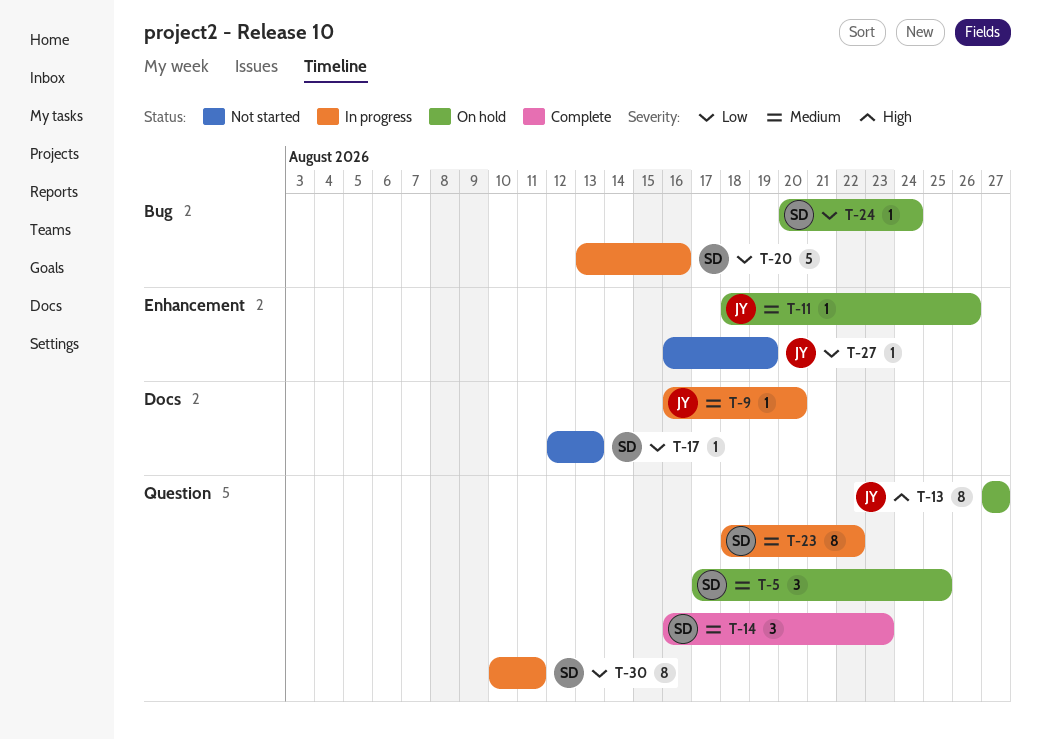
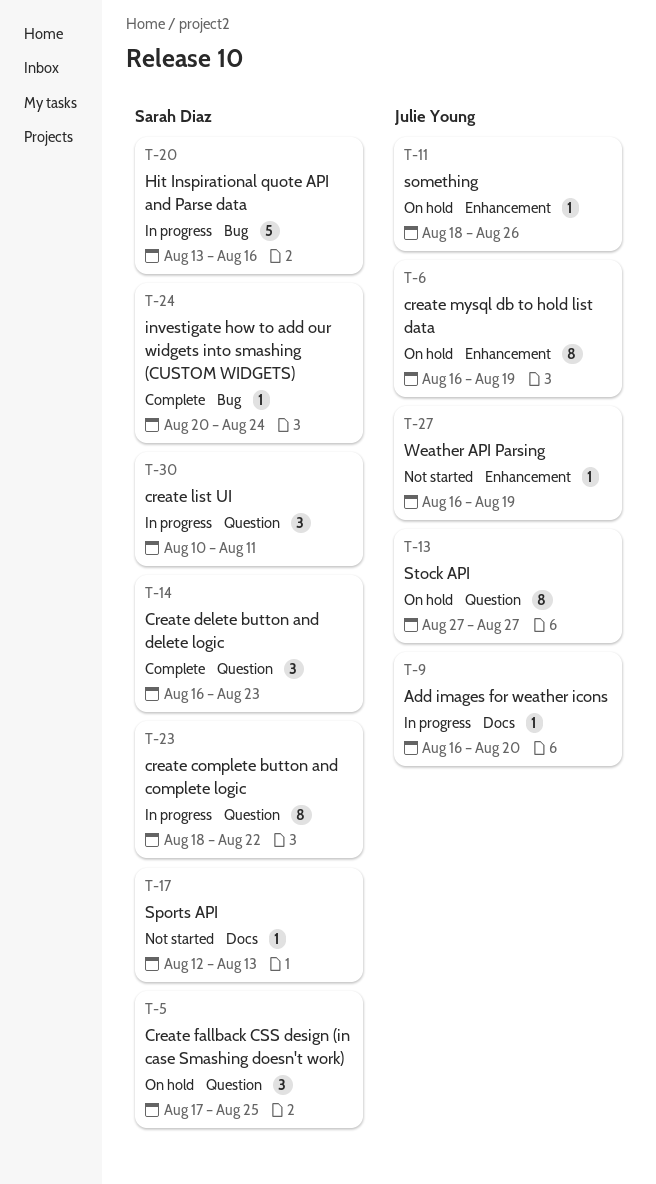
T-6: none -> present
T-24, status: On hold -> Complete
T-30, estimate: 8 -> 3

